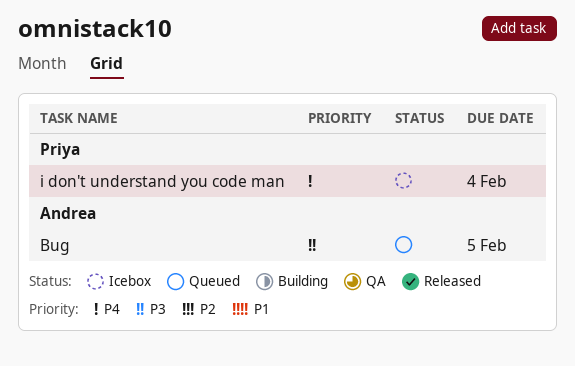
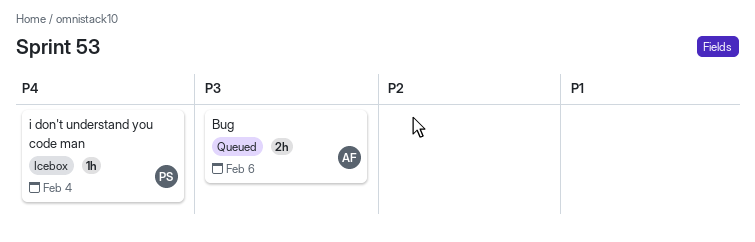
Bug, due: Feb 5 -> Feb 6

